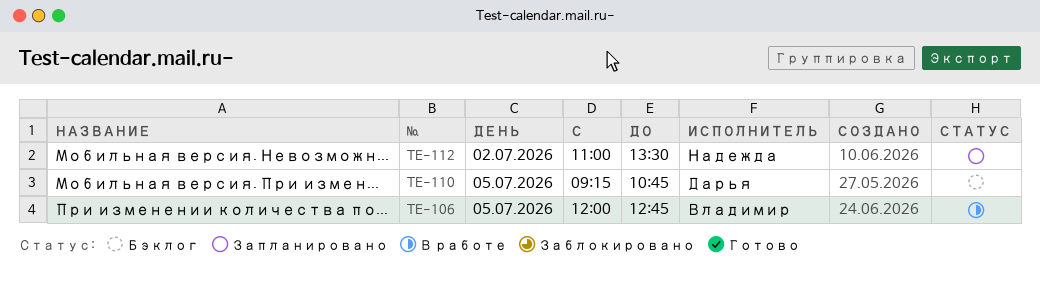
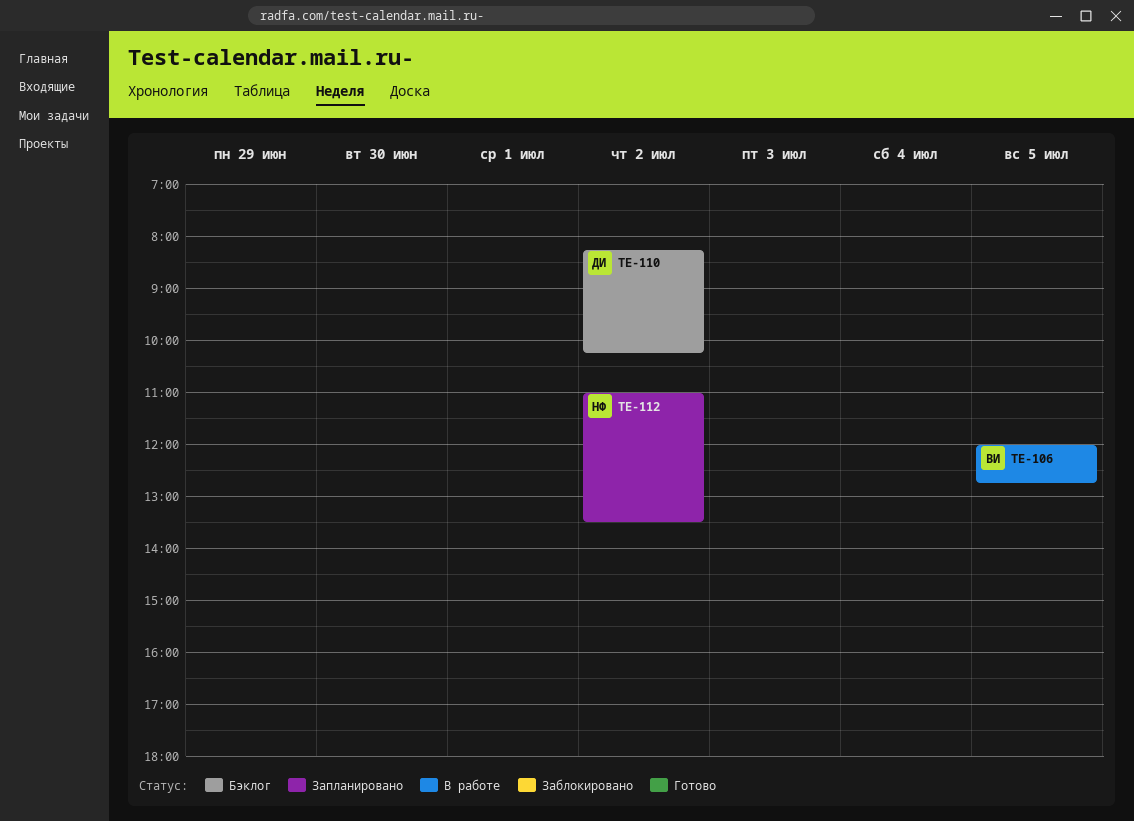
TE-110, day: Jul 5 -> Jul 2
TE-110, begins: 09:15 -> 08:15
TE-110, ends: 10:45 -> 10:15

